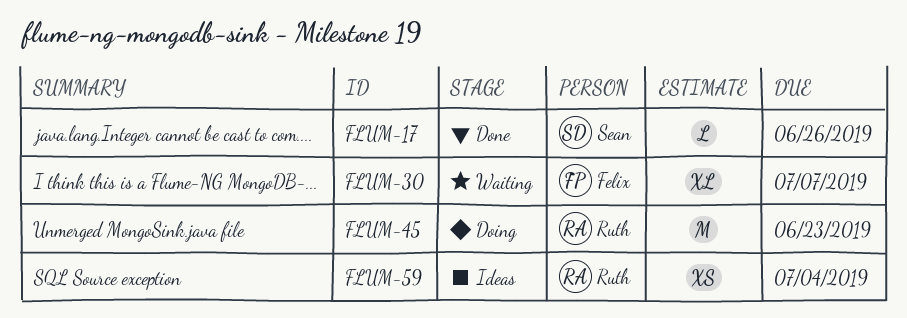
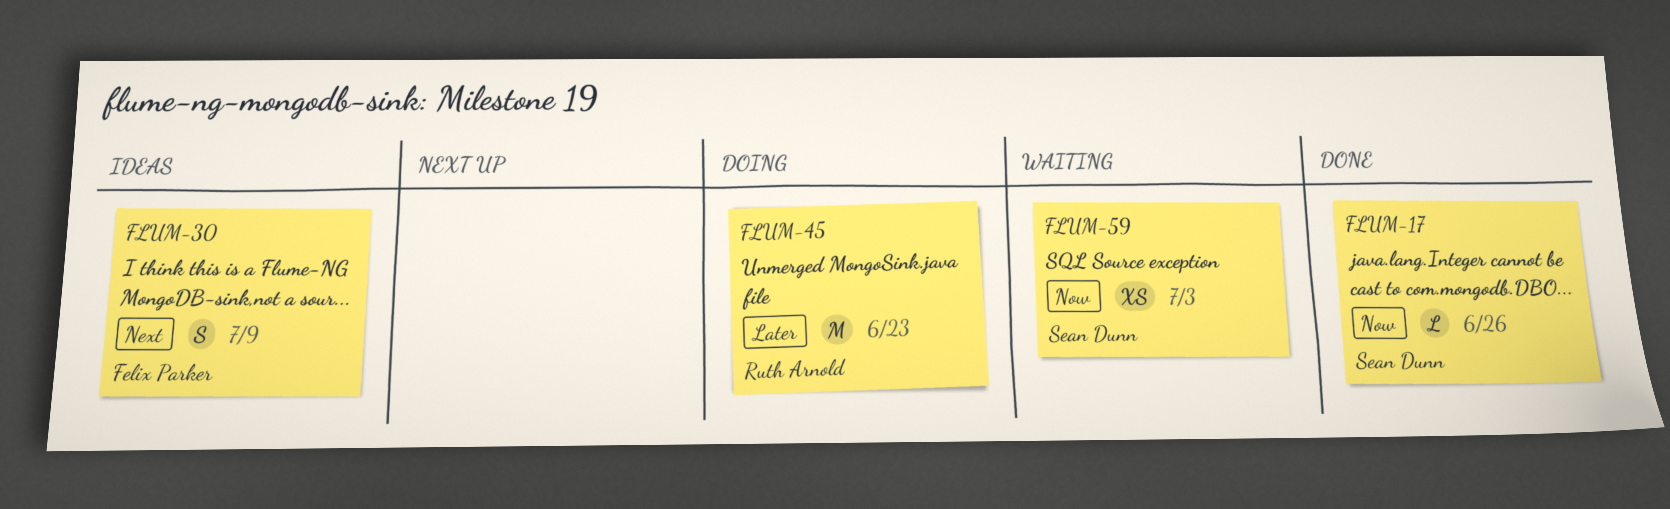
FLUM-30, status: Waiting -> Ideas
FLUM-30, estimate: XL -> S
FLUM-30, due: Jul 7 -> Jul 9
FLUM-59, status: Ideas -> Waiting
FLUM-59, owner: Ruth Arnold -> Sean Dunn
FLUM-59, due: Jul 4 -> Jul 3

